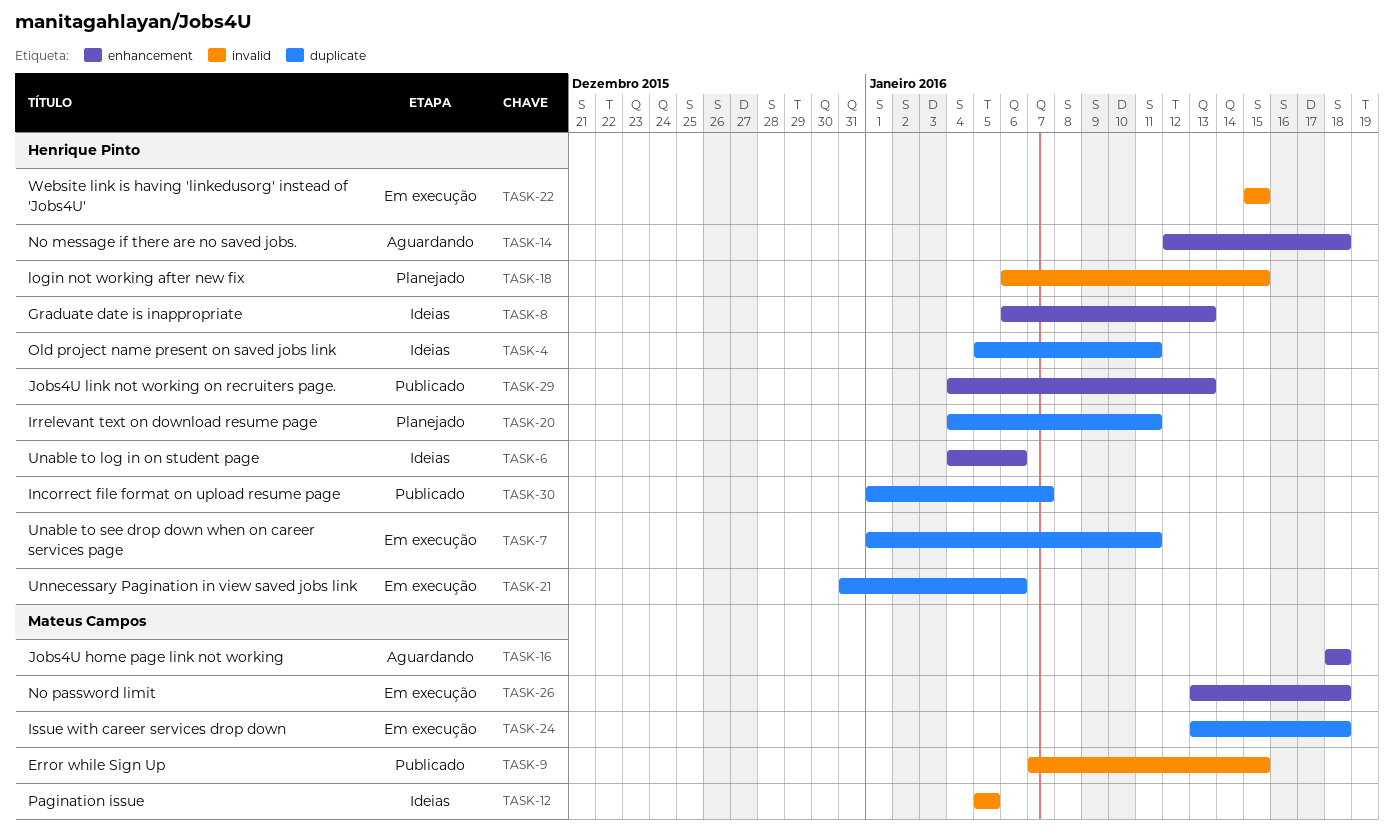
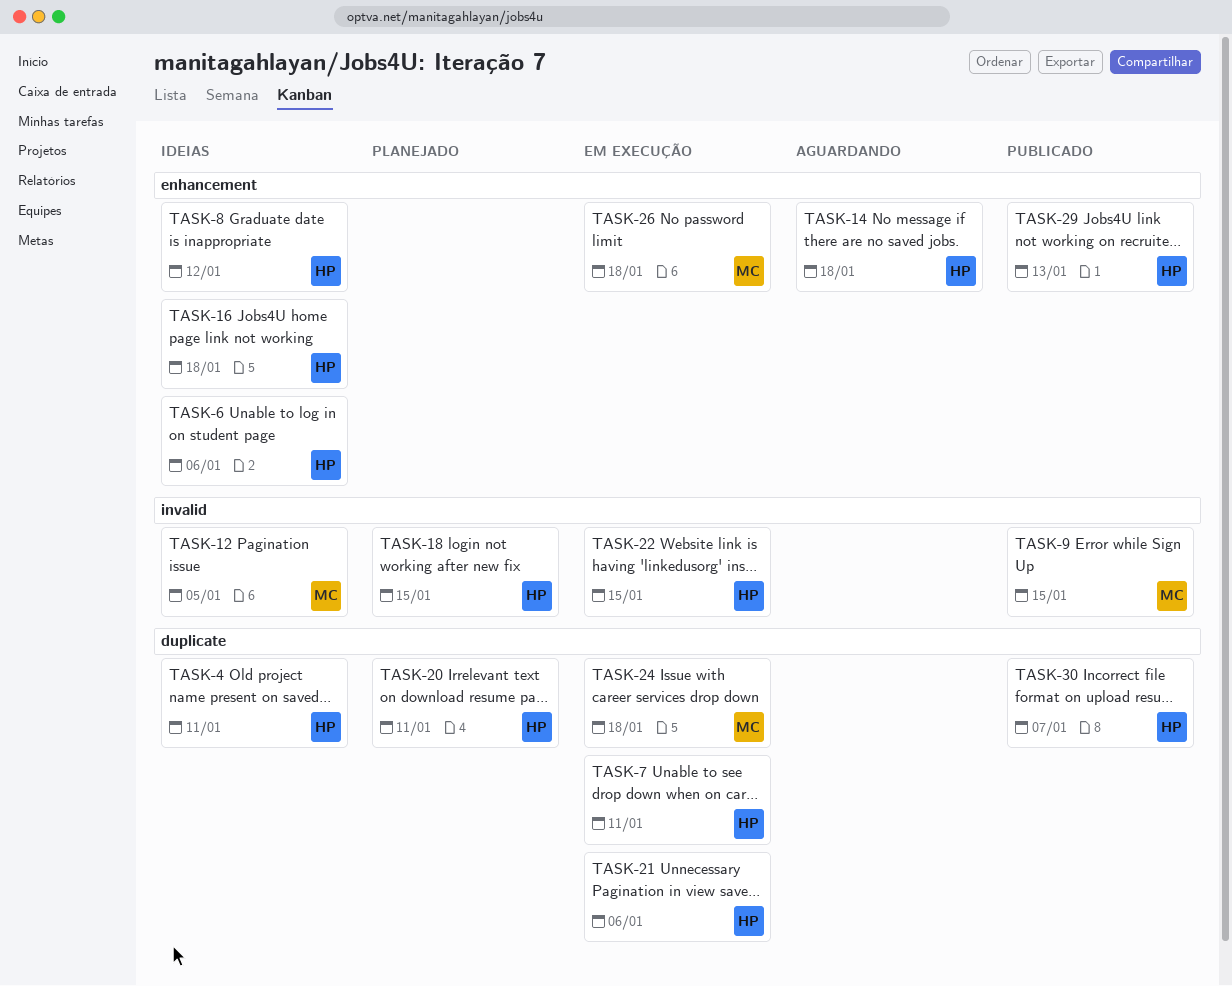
TASK-8, due: Jan 13 -> Jan 12
TASK-16, status: Aguardando -> Ideias
TASK-16, owner: Mateus Campos -> Henrique Pinto

